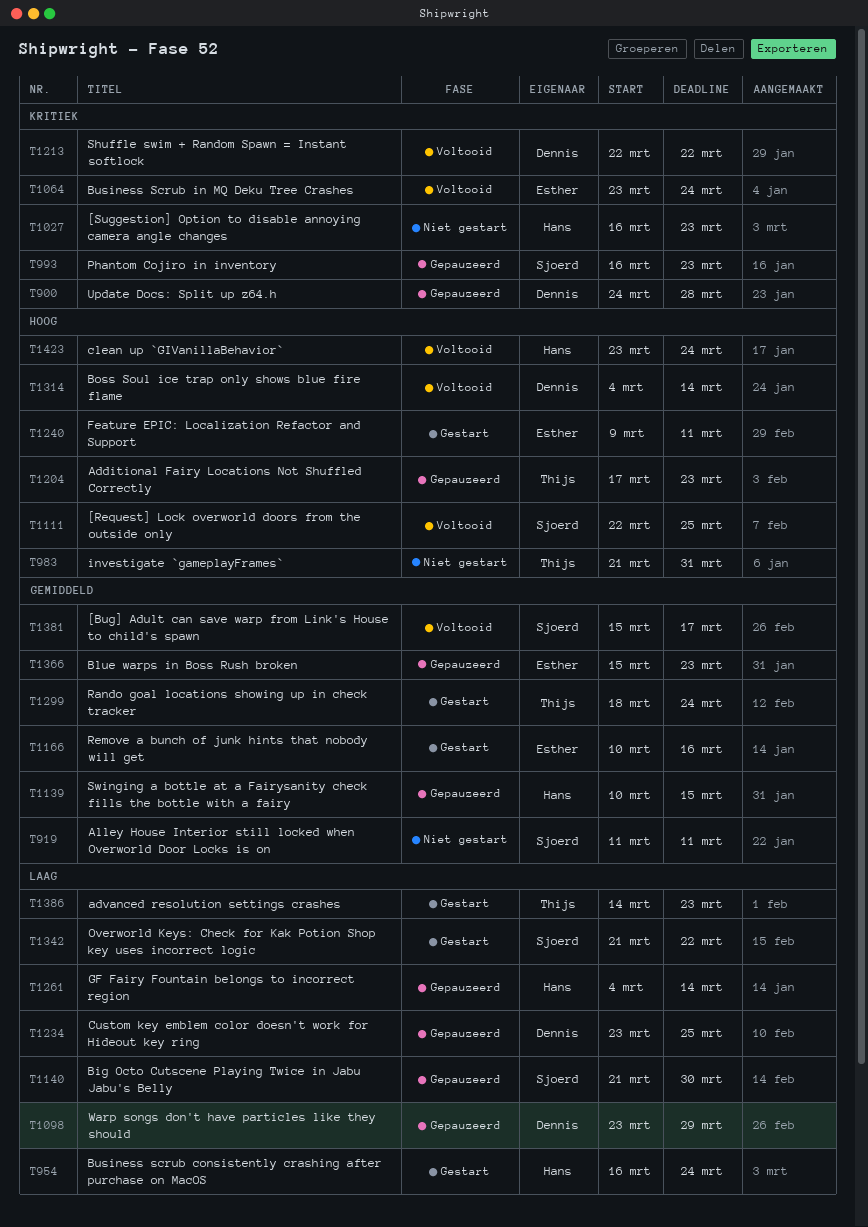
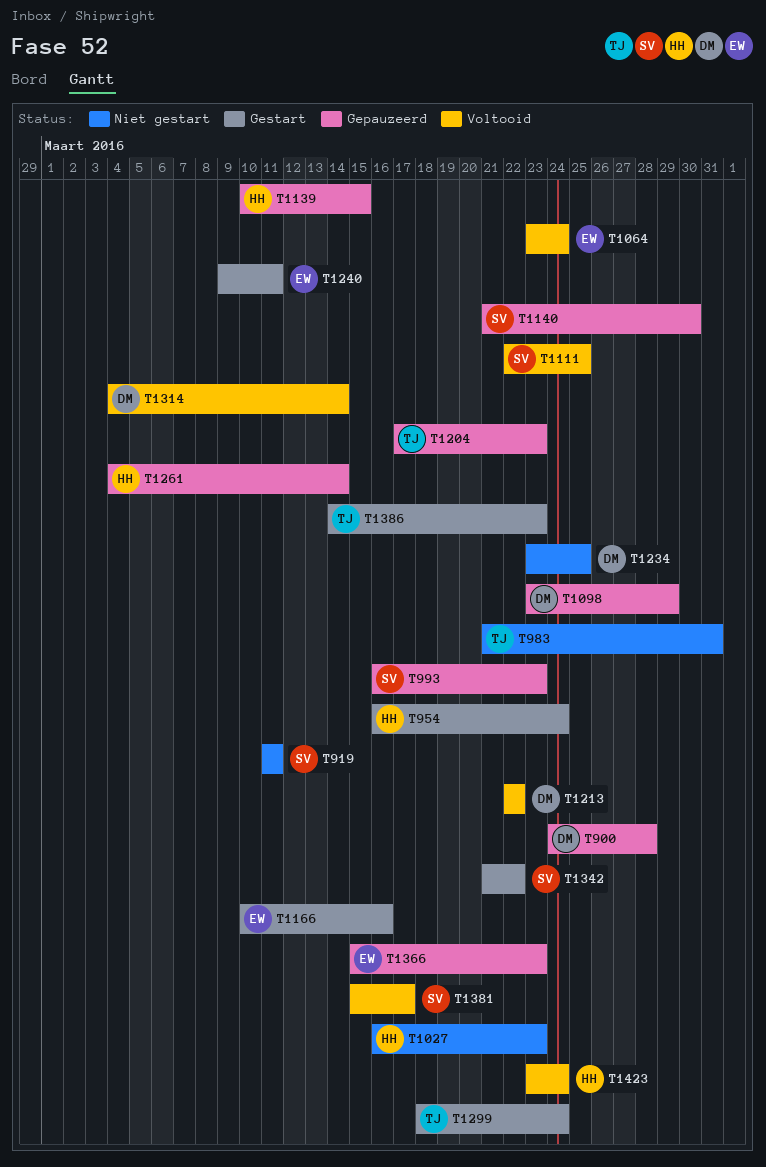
T1234, status: Gepauzeerd -> Niet gestart

